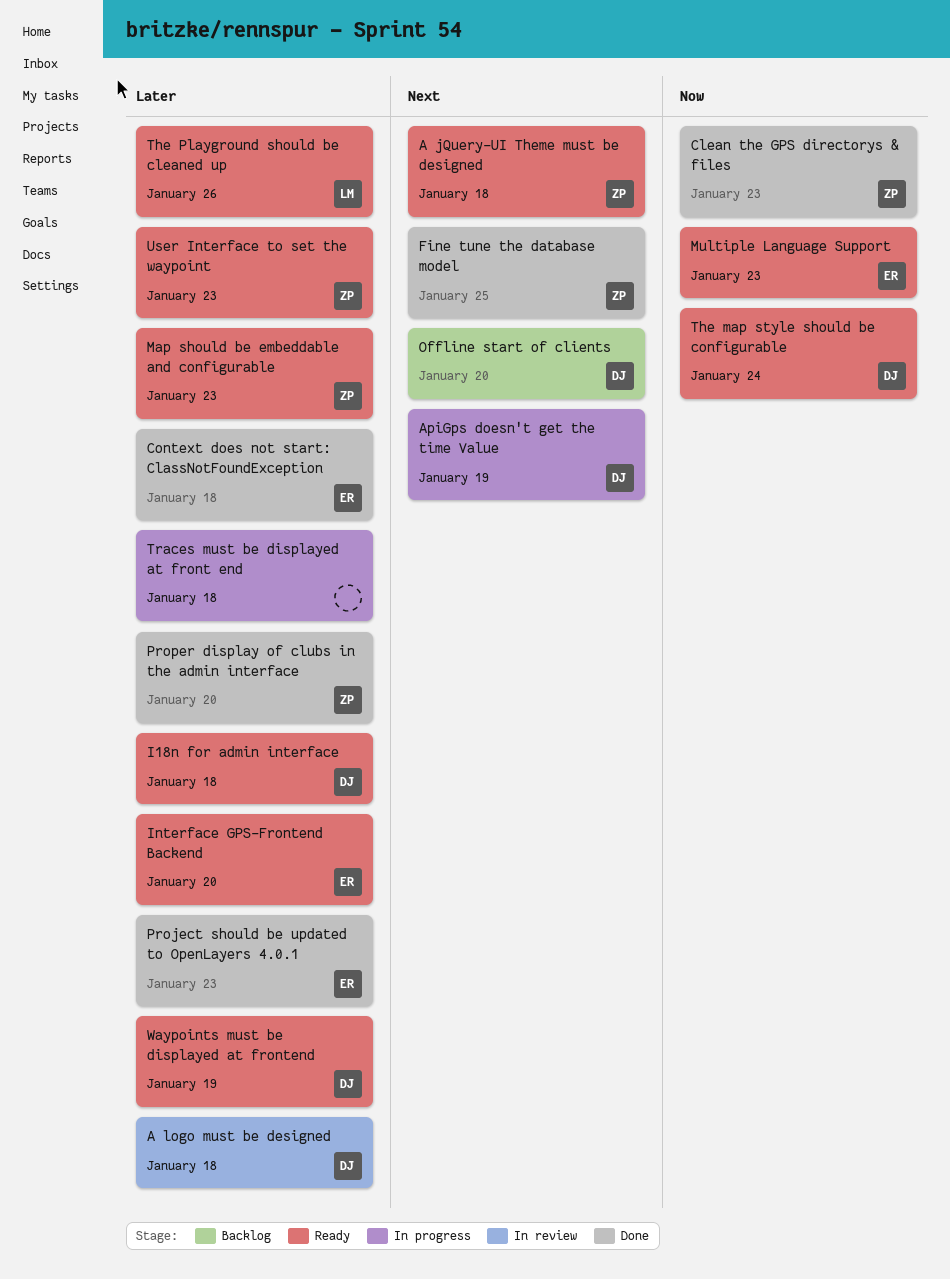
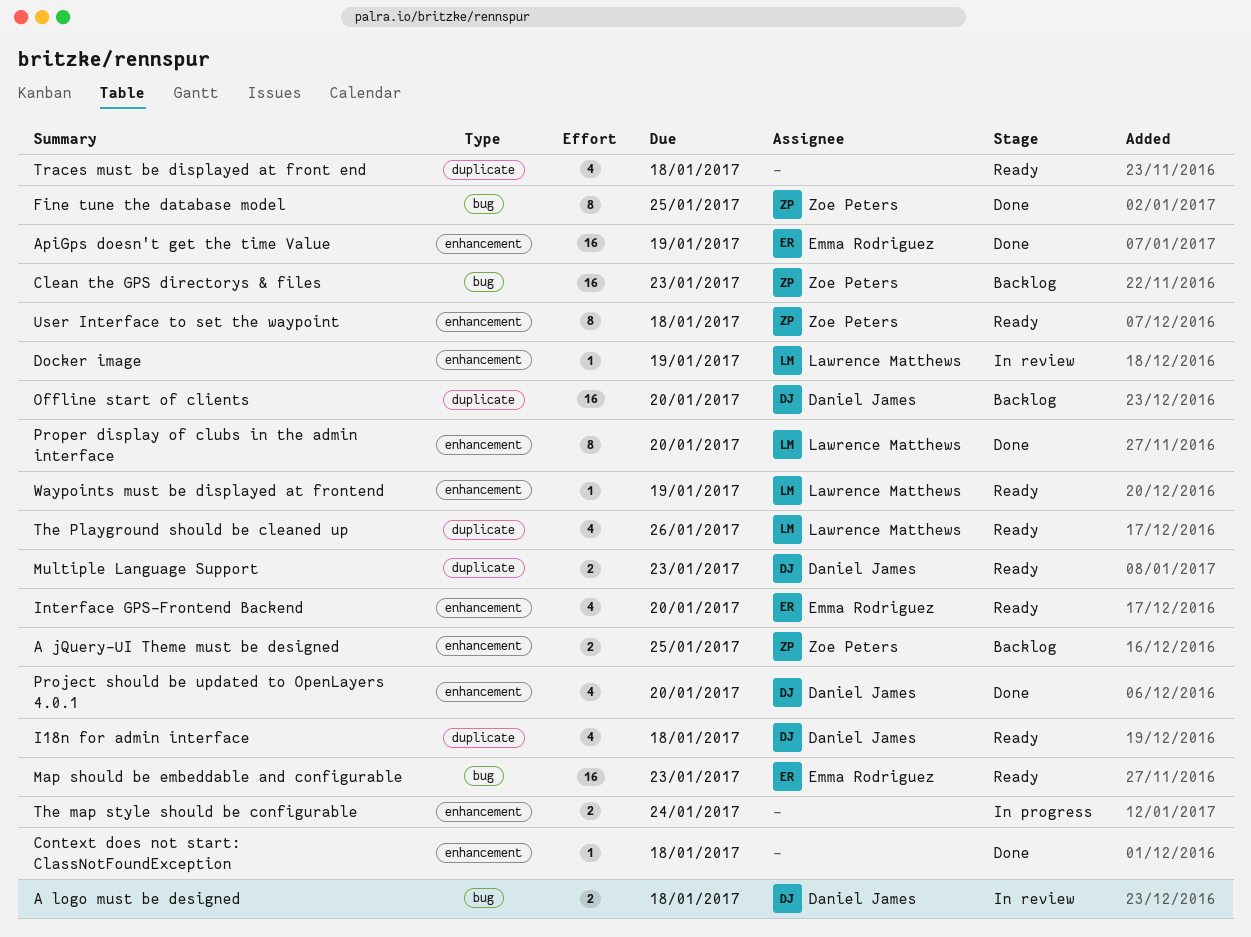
A jQuery-UI Theme must be designed, status: Ready -> Backlog
A jQuery-UI Theme must be designed, due: Jan 18 -> Jan 25
ApiGps doesn't get the time Value, status: In progress -> Done
ApiGps doesn't get the time Value, owner: Daniel James -> Emma Rodriguez
Clean the GPS directorys & files, status: Done -> Backlog
Context does not start: ClassNotFoundException, owner: Emma Rodriguez -> none
Docker image: none -> present
Map should be embeddable and configurable, owner: Zoe Peters -> Emma Rodriguez
Multiple Language Support, owner: Emma Rodriguez -> Daniel James
Project should be updated to OpenLayers 4.0.1, owner: Emma Rodriguez -> Daniel James
Project should be updated to OpenLayers 4.0.1, due: Jan 23 -> Jan 20
Proper display of clubs in the admin interface, owner: Zoe Peters -> Lawrence Matthews
The map style should be configurable, status: Ready -> In progress
The map style should be configurable, owner: Daniel James -> none
Traces must be displayed at front end, status: In progress -> Ready
User Interface to set the waypoint, due: Jan 23 -> Jan 18
Waypoints must be displayed at frontend, owner: Daniel James -> Lawrence Matthews

